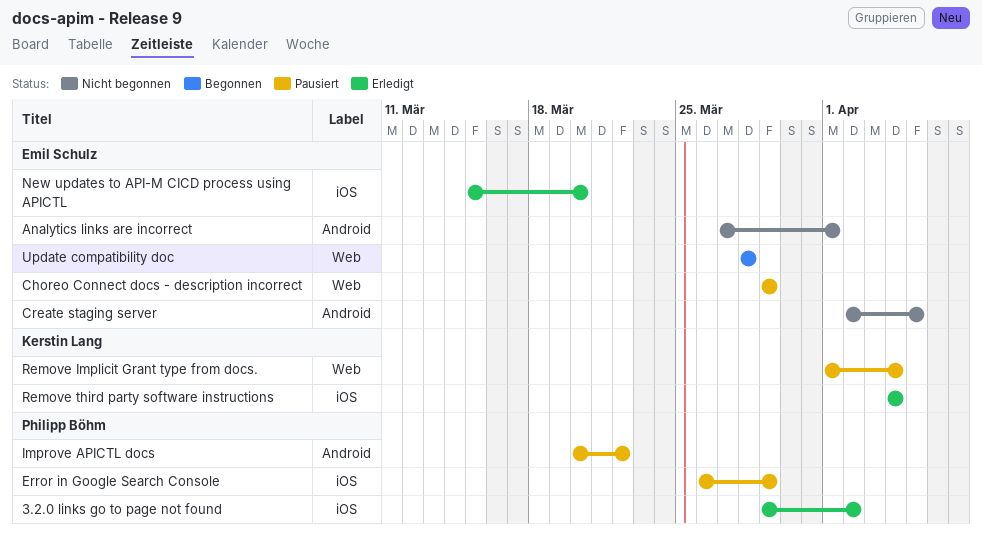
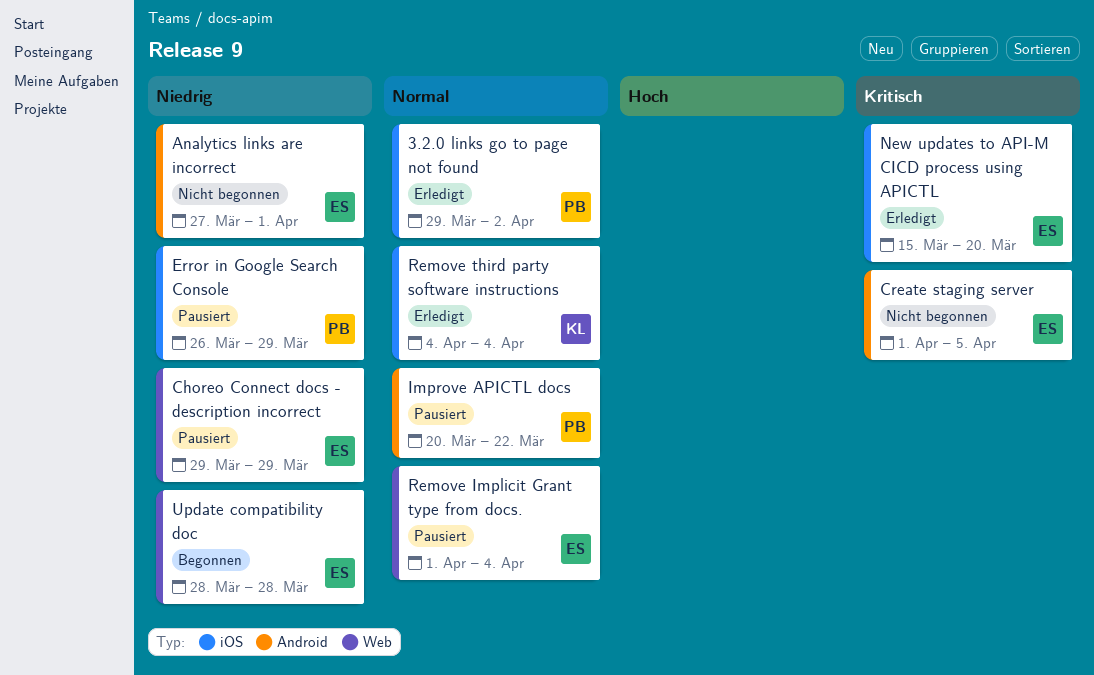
Create staging server, start: Apr 2 -> Apr 1
Remove Implicit Grant type from docs., owner: Kerstin Lang -> Emil Schulz

